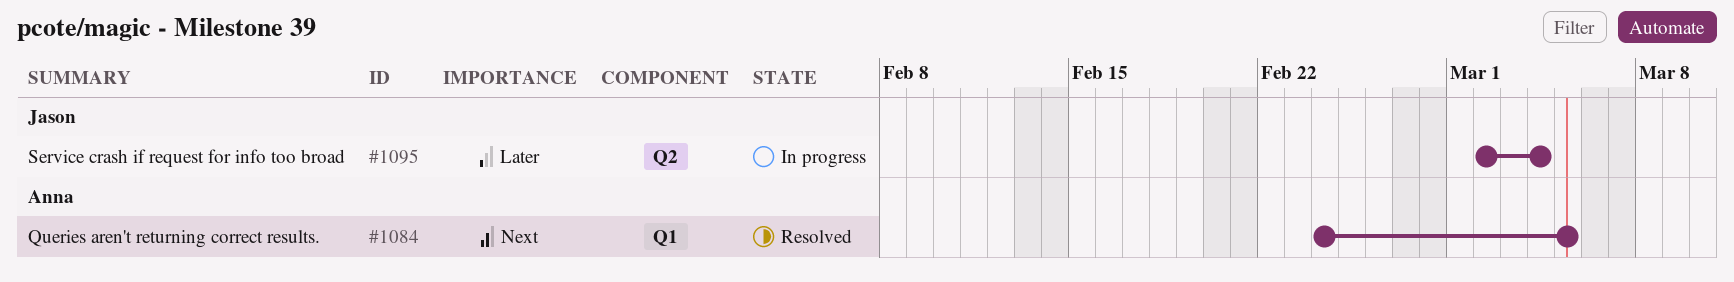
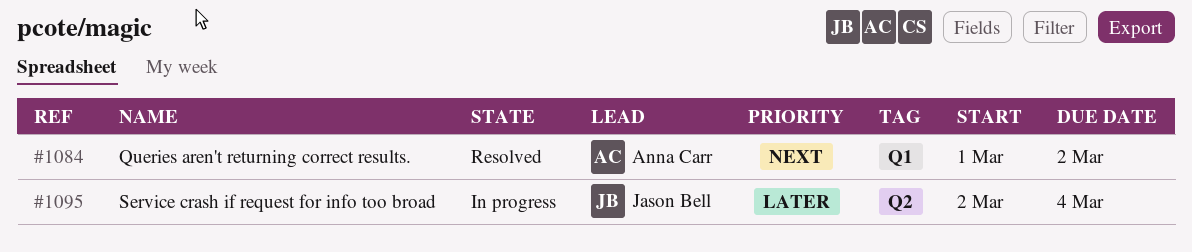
#1084, start: Feb 24 -> Mar 1
#1084, due: Mar 5 -> Mar 2

